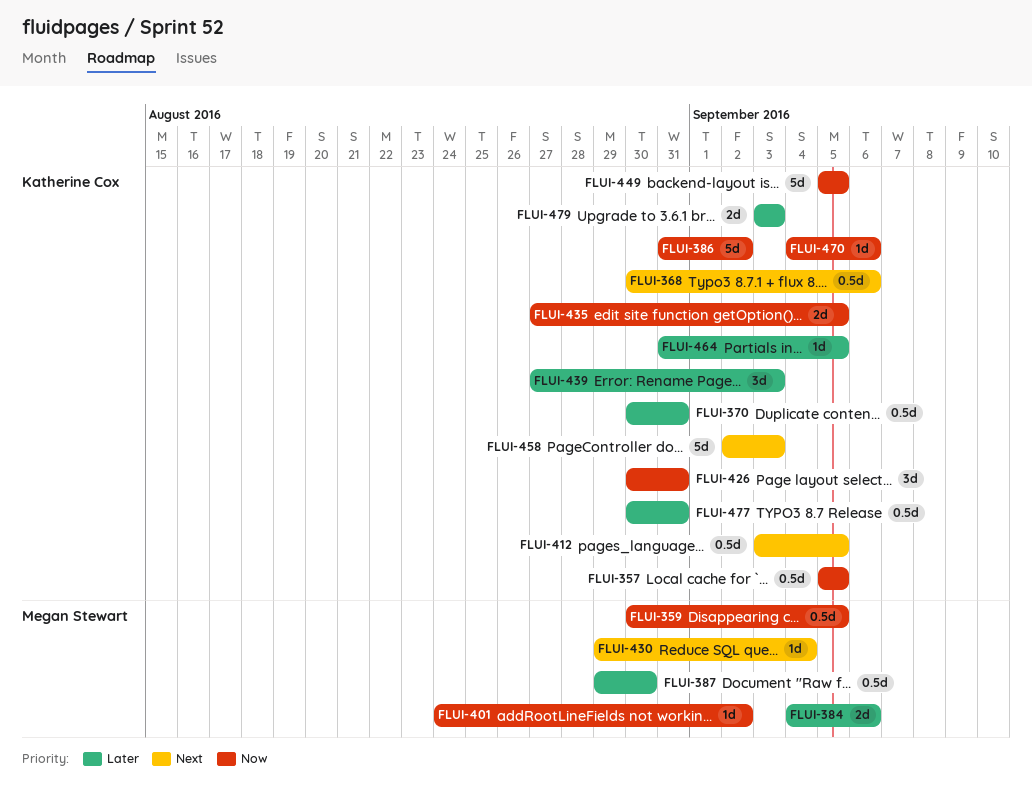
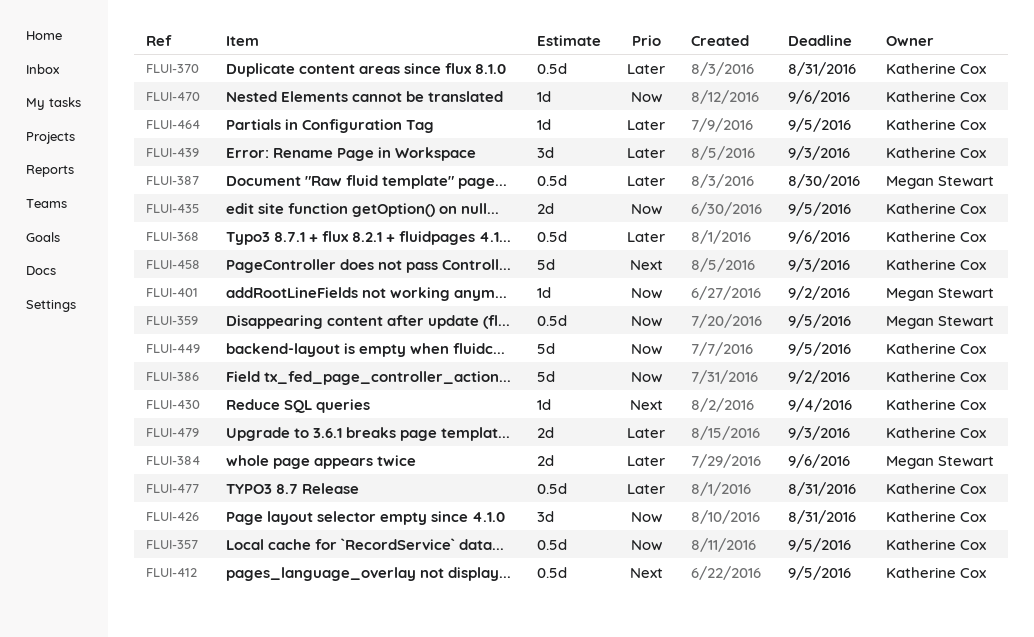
FLUI-368, priority: Next -> Later
FLUI-430, owner: Megan Stewart -> Katherine Cox

